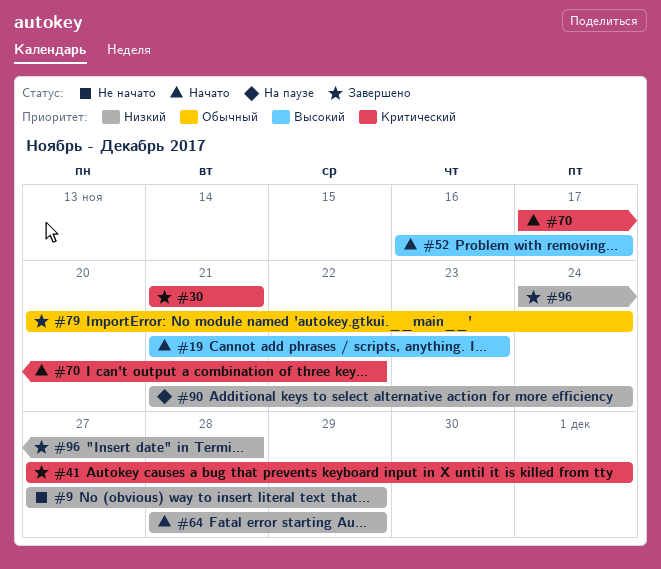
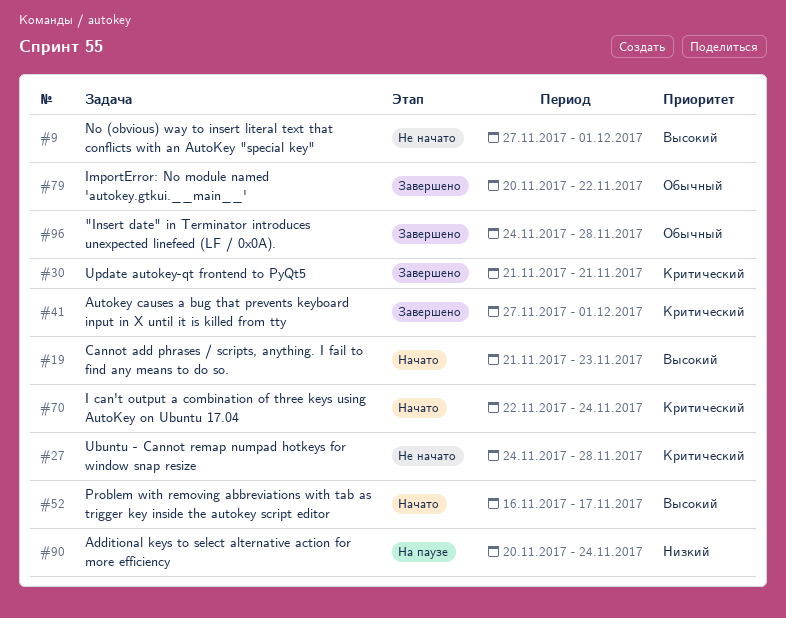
#9, priority: Низкий -> Высокий
#9, due: Nov 29 -> Dec 1
#27: none -> present
#64: present -> none
#70, start: Nov 17 -> Nov 22
#70, due: Nov 22 -> Nov 24
#79, due: Nov 24 -> Nov 22
#90, start: Nov 21 -> Nov 20
#96, priority: Низкий -> Обычный

